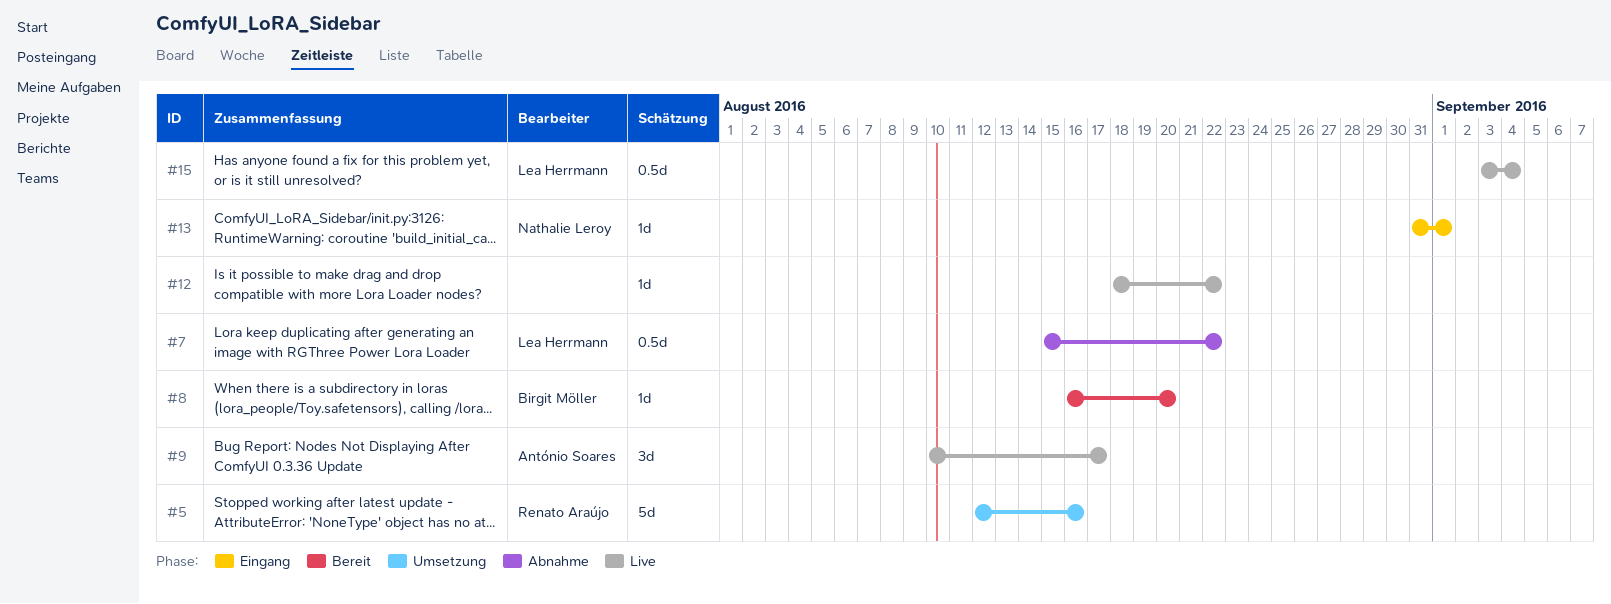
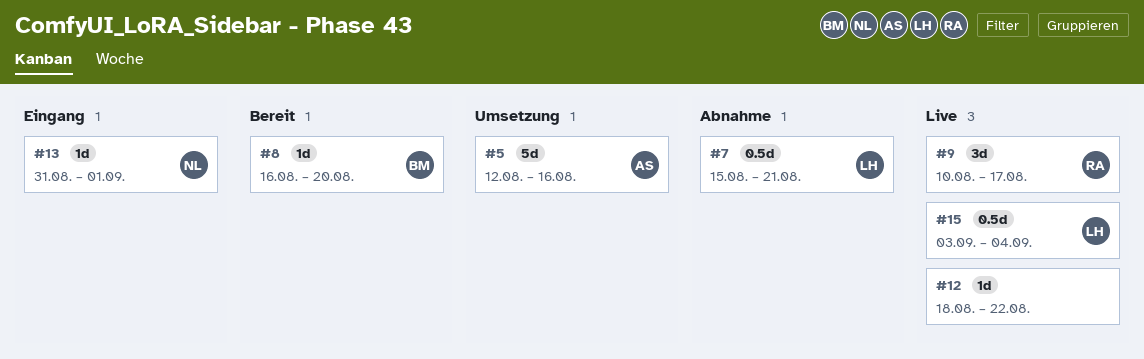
#5, owner: Renato Araújo -> António Soares
#7, due: Aug 22 -> Aug 21
#9, owner: António Soares -> Renato Araújo

